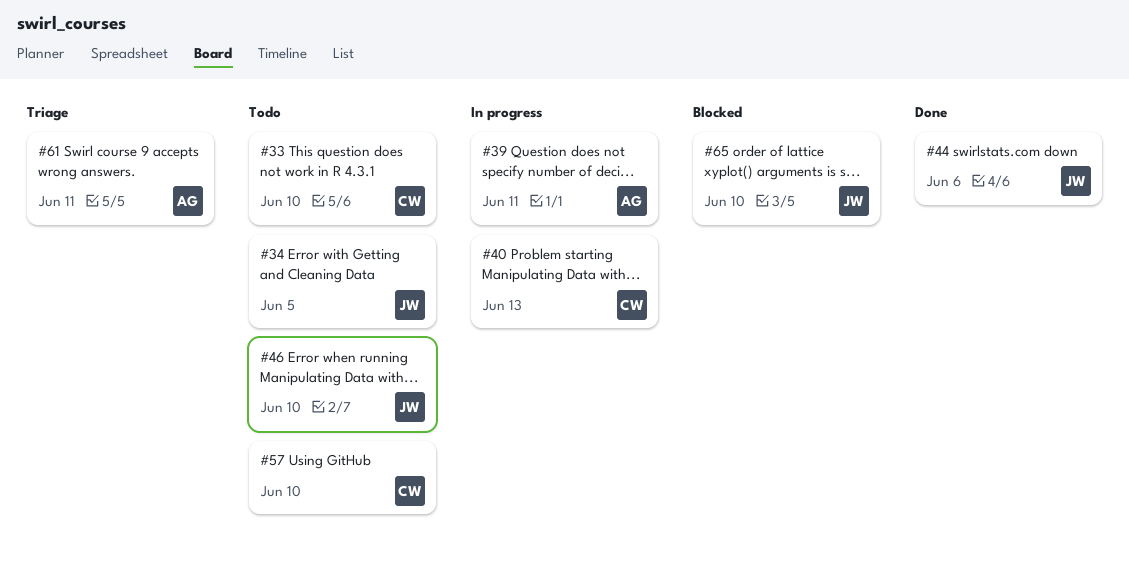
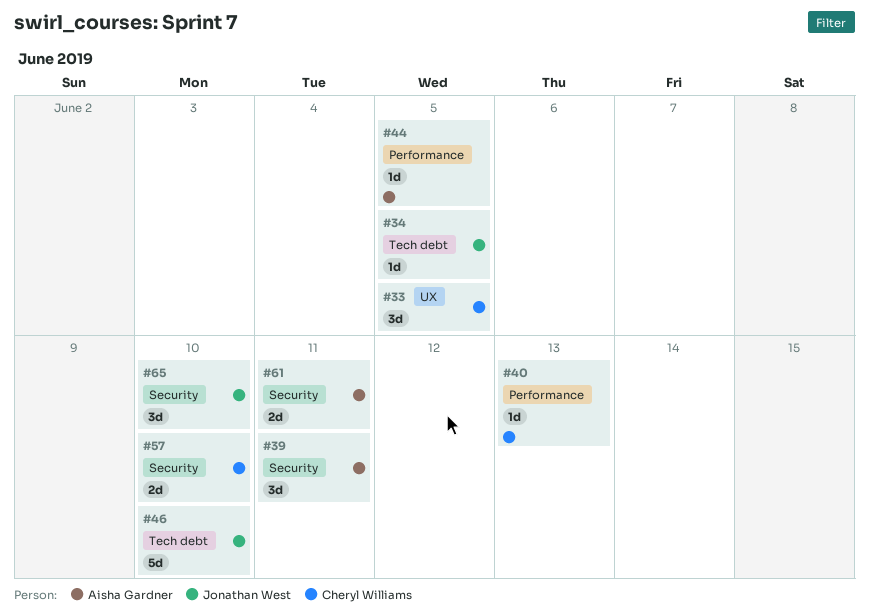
#33, due: Jun 10 -> Jun 5
#44, owner: Jonathan West -> Aisha Gardner
#44, due: Jun 6 -> Jun 5

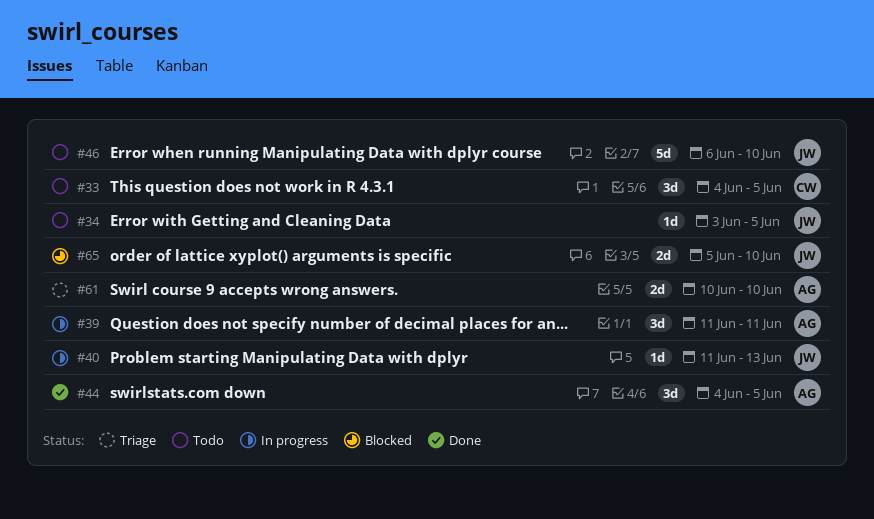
#40, owner: Cheryl Williams -> Jonathan West
#44, estimate: 1d -> 3d
#57: present -> none
#61, due: Jun 11 -> Jun 10
#65, estimate: 3d -> 2d

